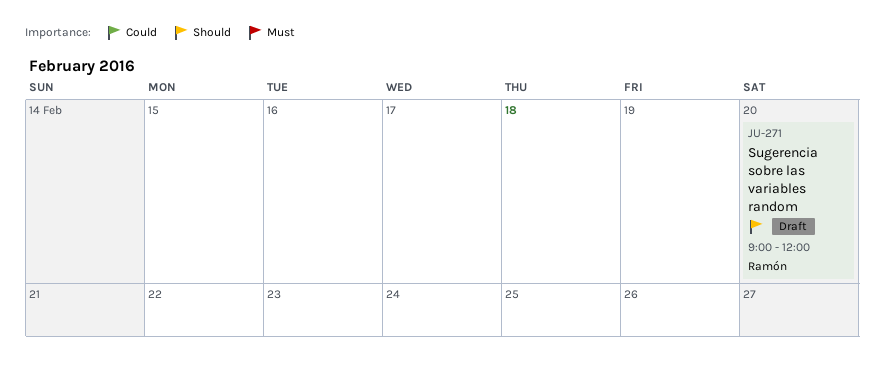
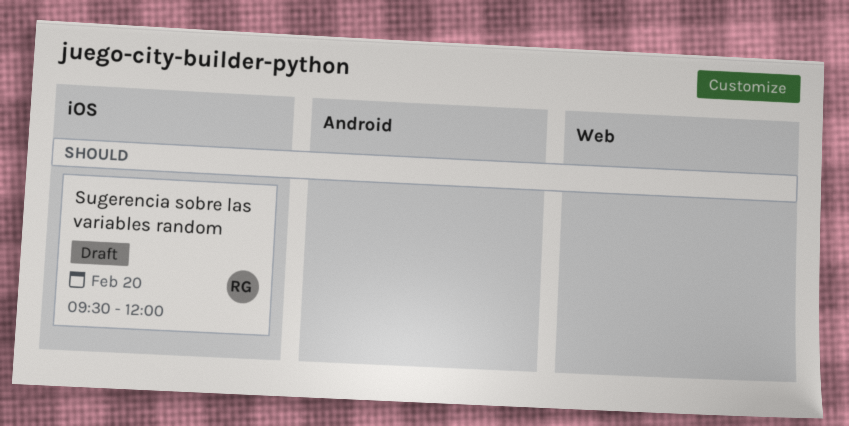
Sugerencia sobre las variables random, begins: 09:00 -> 09:30

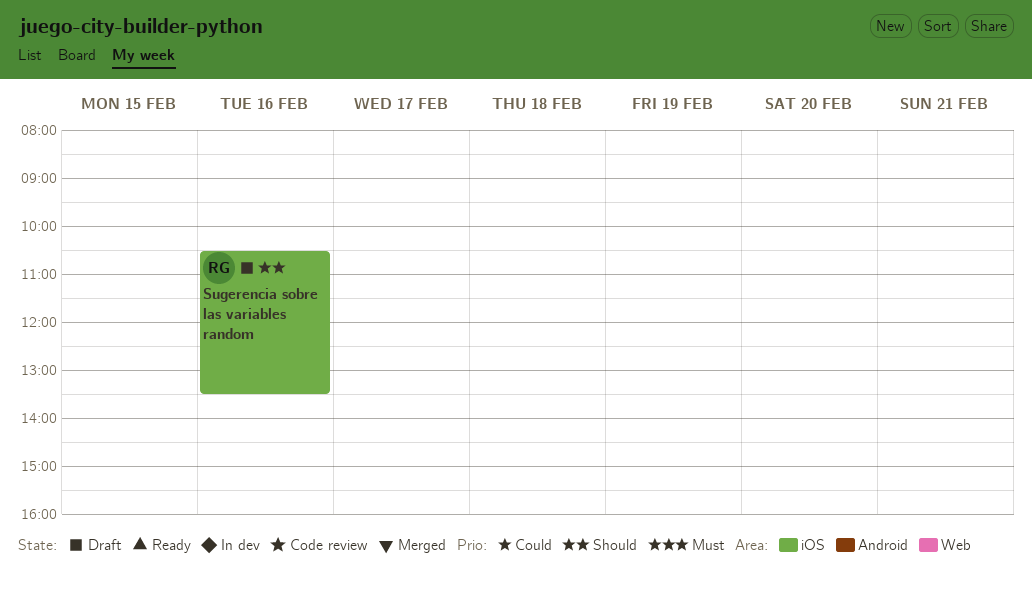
Sugerencia sobre las variables random, day: Feb 20 -> Feb 16
Sugerencia sobre las variables random, begins: 09:30 -> 10:30
Sugerencia sobre las variables random, ends: 12:00 -> 13:30

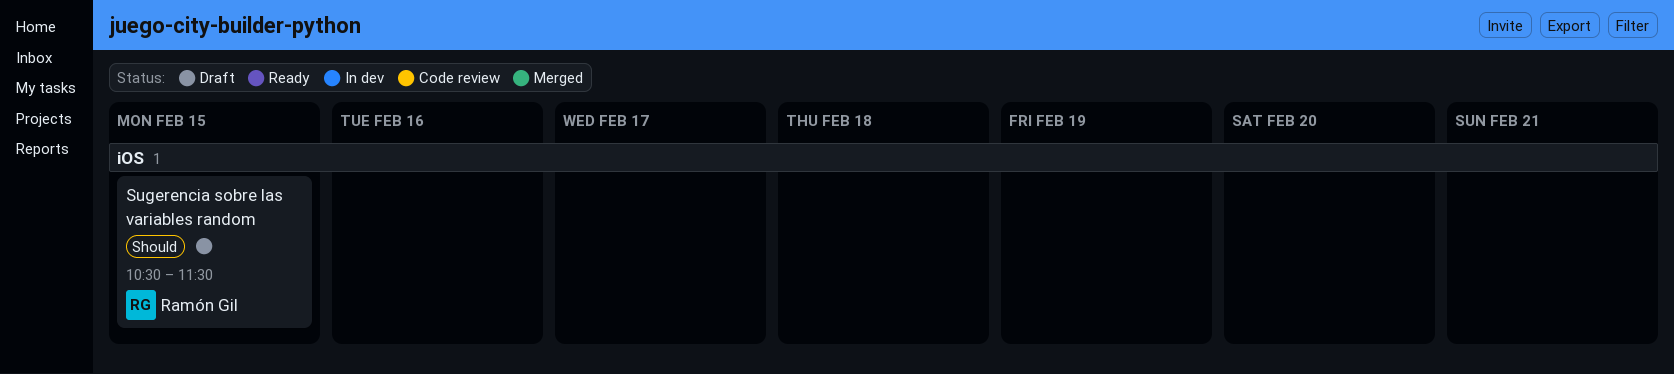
Sugerencia sobre las variables random, day: Feb 16 -> Feb 15
Sugerencia sobre las variables random, ends: 13:30 -> 11:30

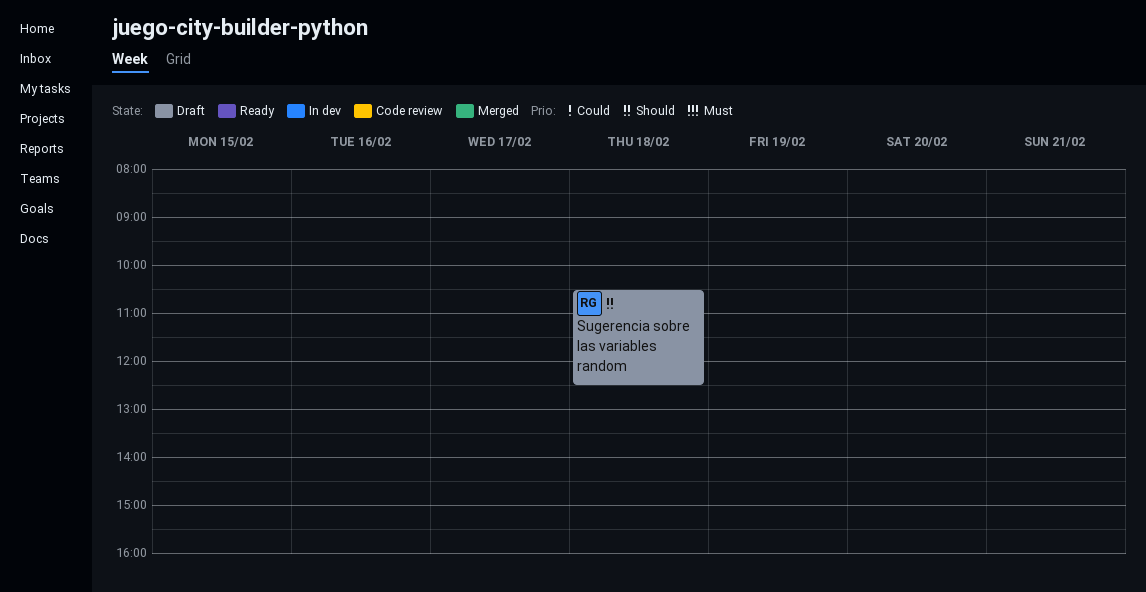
Sugerencia sobre las variables random, day: Feb 15 -> Feb 18
Sugerencia sobre las variables random, ends: 11:30 -> 12:30

